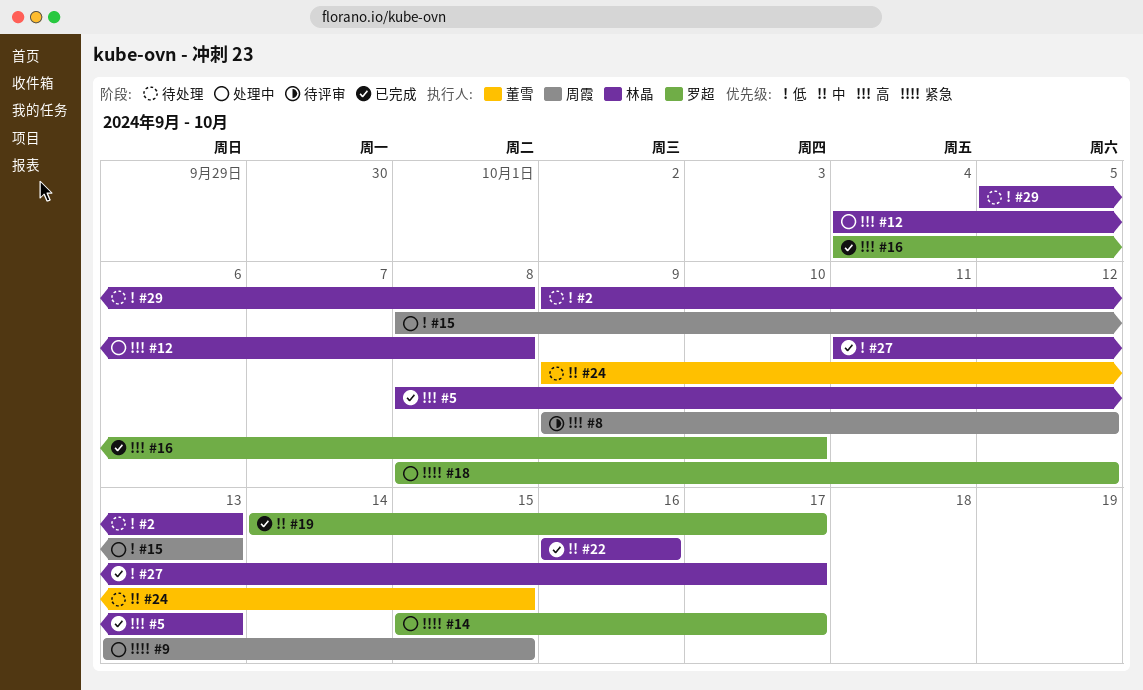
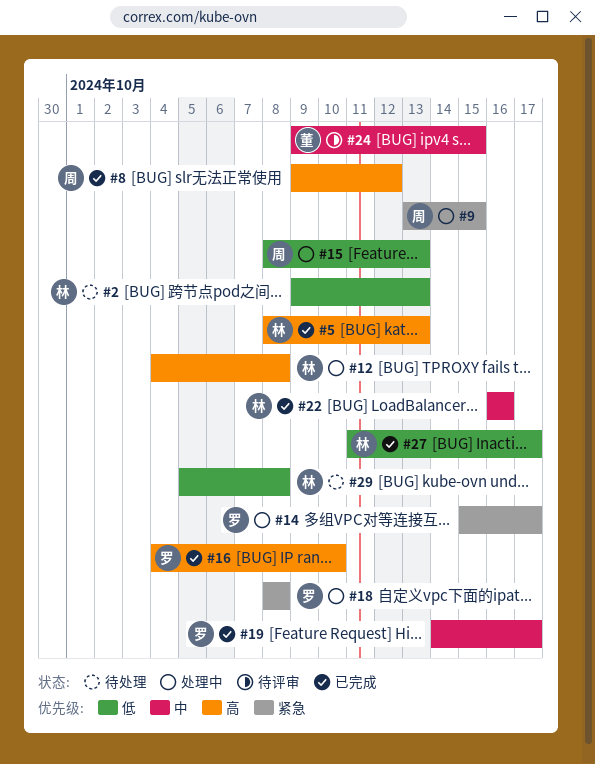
#8, status: 待评审 -> 已完成
#18, due: Oct 12 -> Oct 8
#24, status: 待处理 -> 待评审

